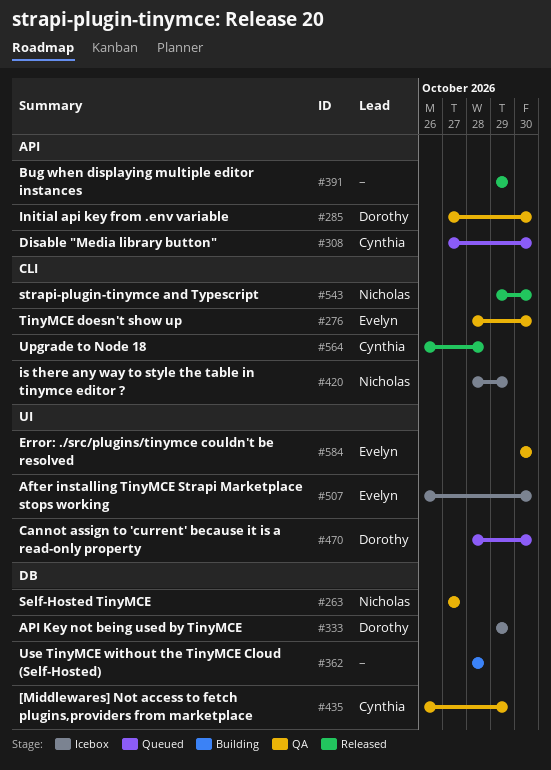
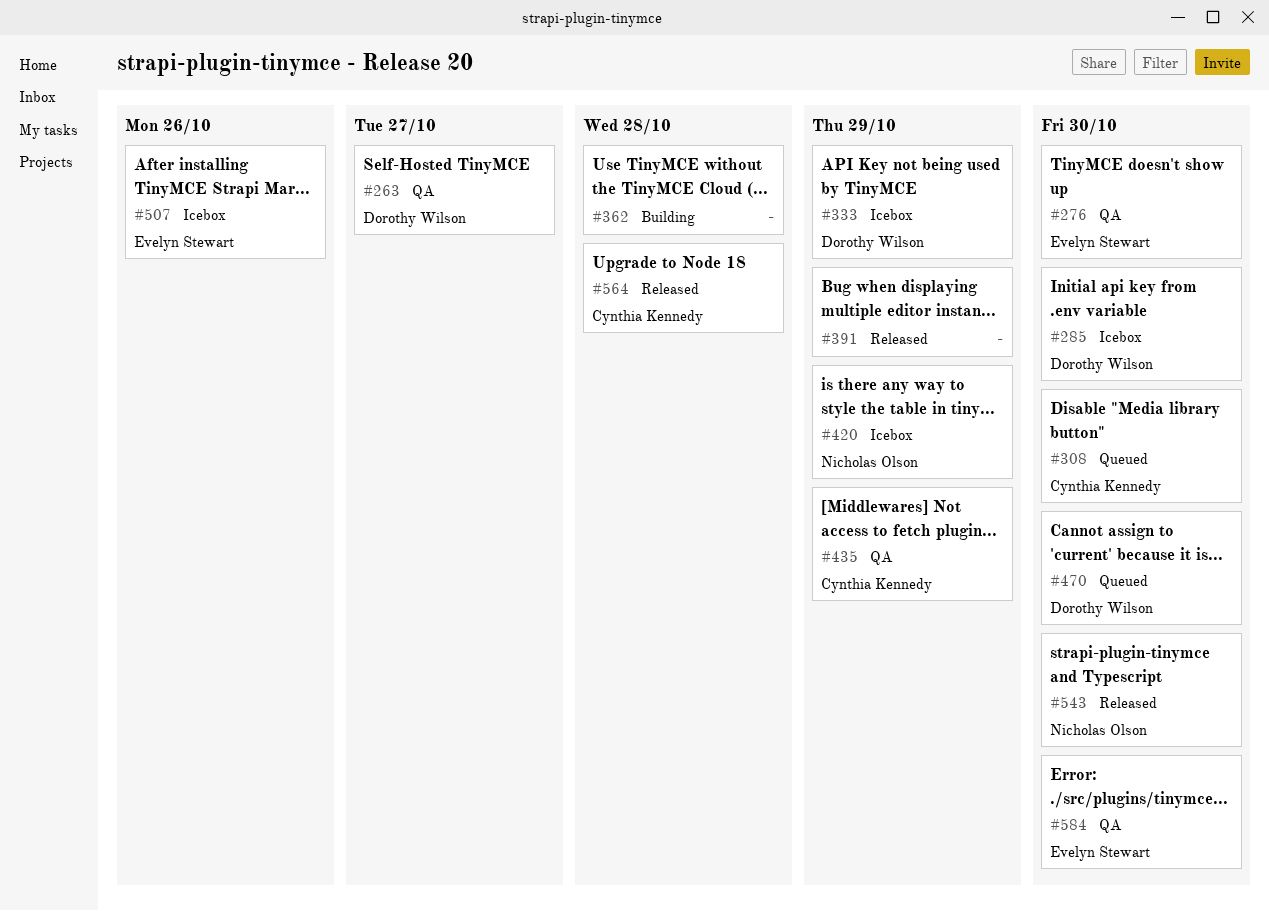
#263, owner: Nicholas Olson -> Dorothy Wilson
#285, status: QA -> Icebox
#507, due: Oct 30 -> Oct 26

